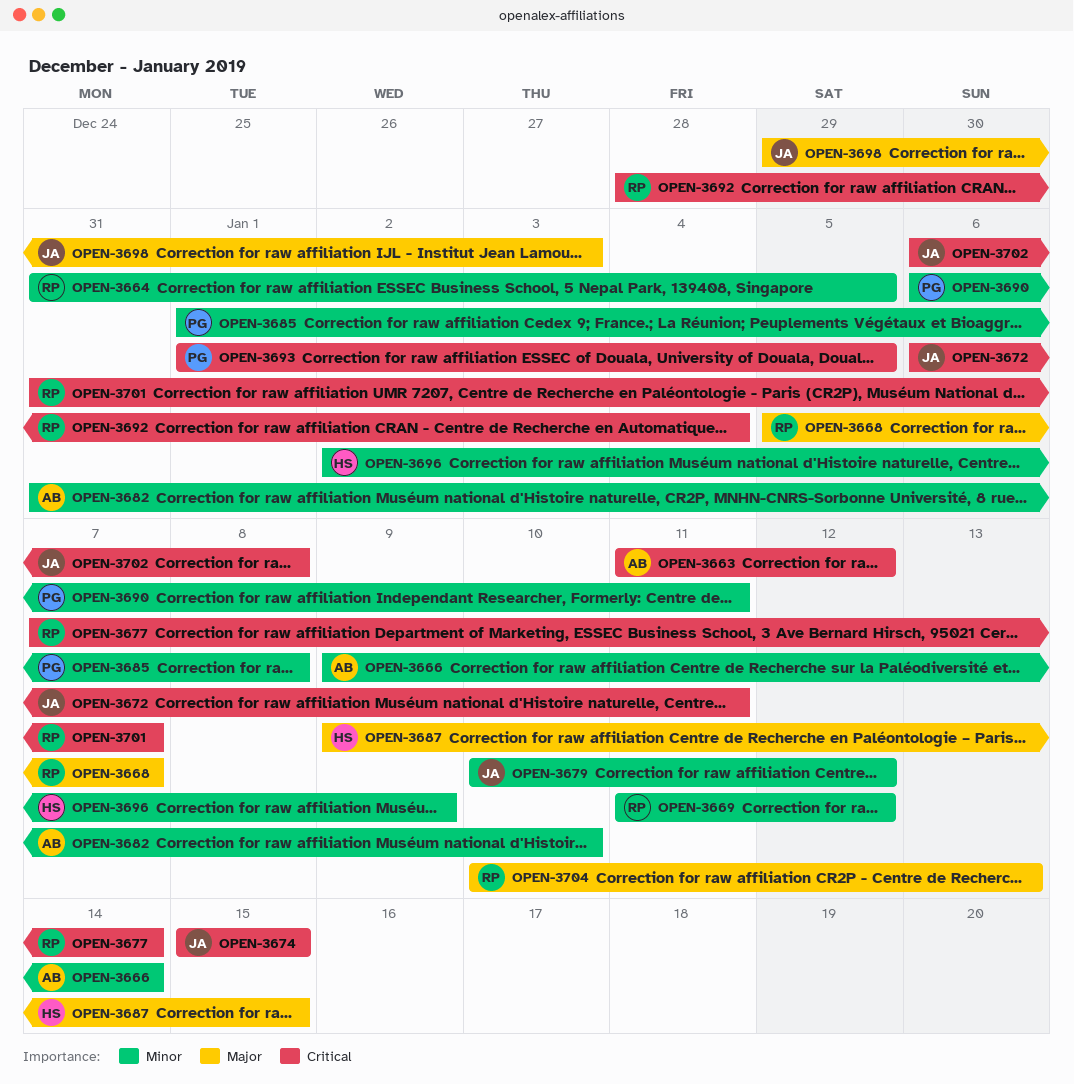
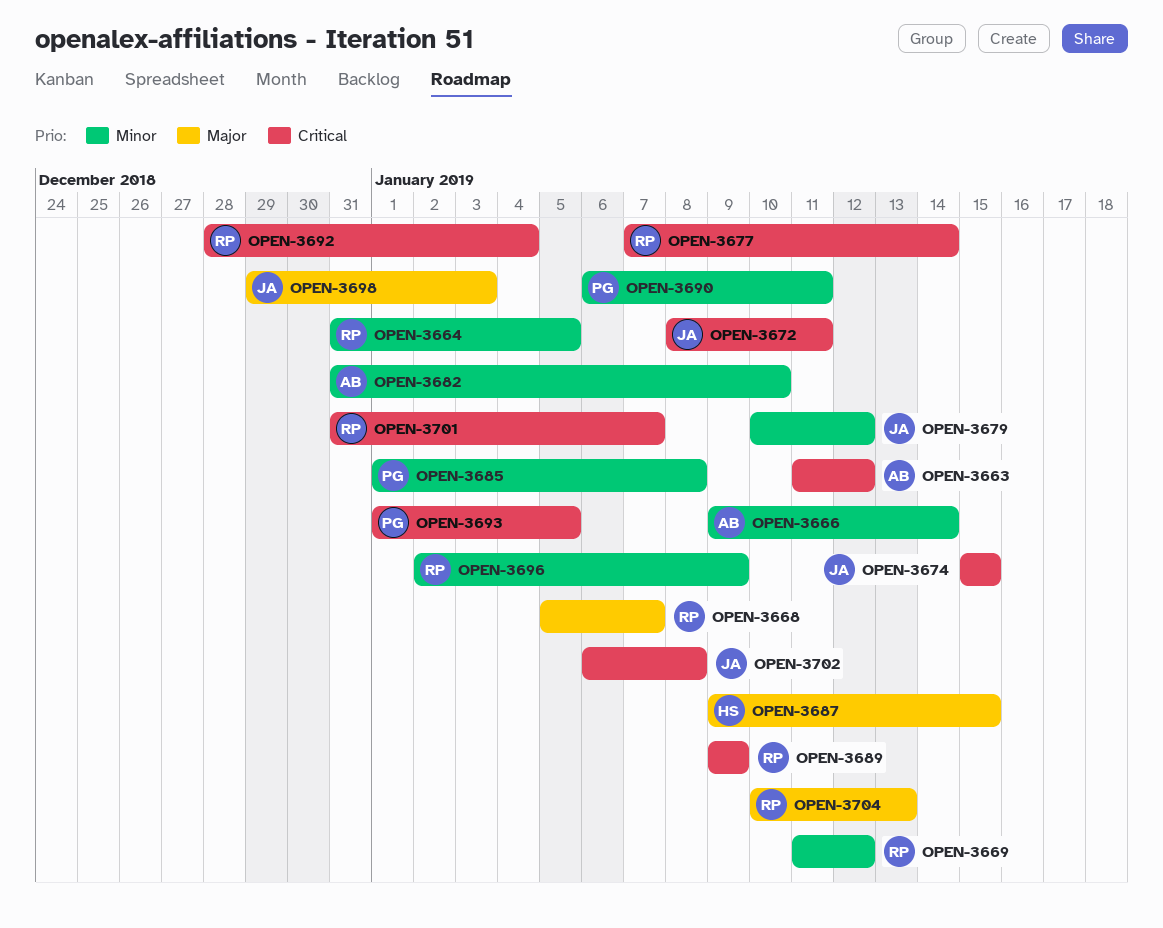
OPEN-3672, start: Jan 6 -> Jan 8
OPEN-3689: none -> present
OPEN-3696, owner: HS -> RP

